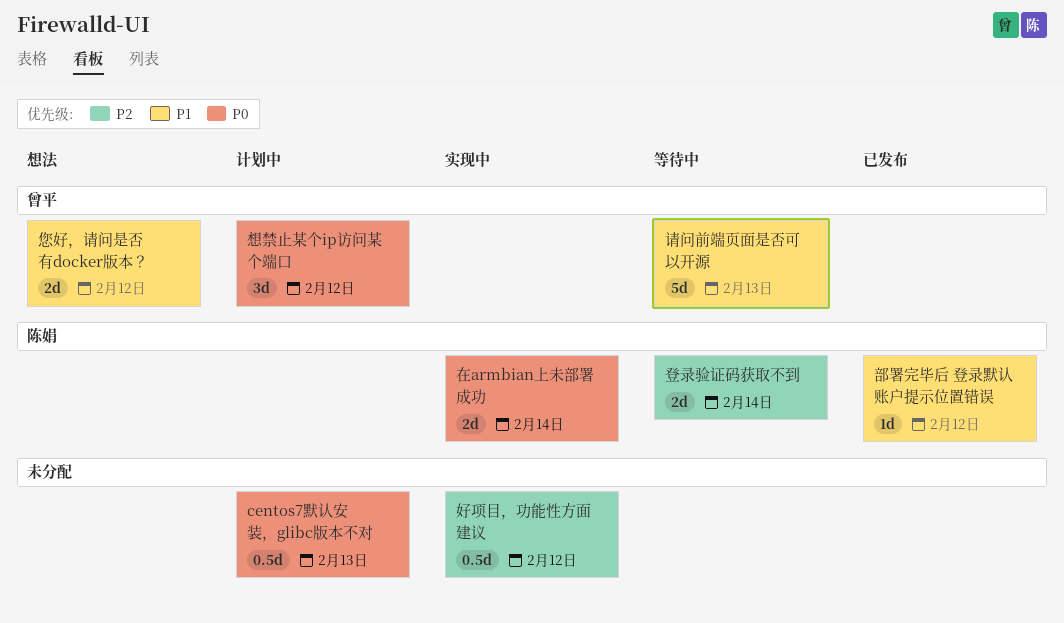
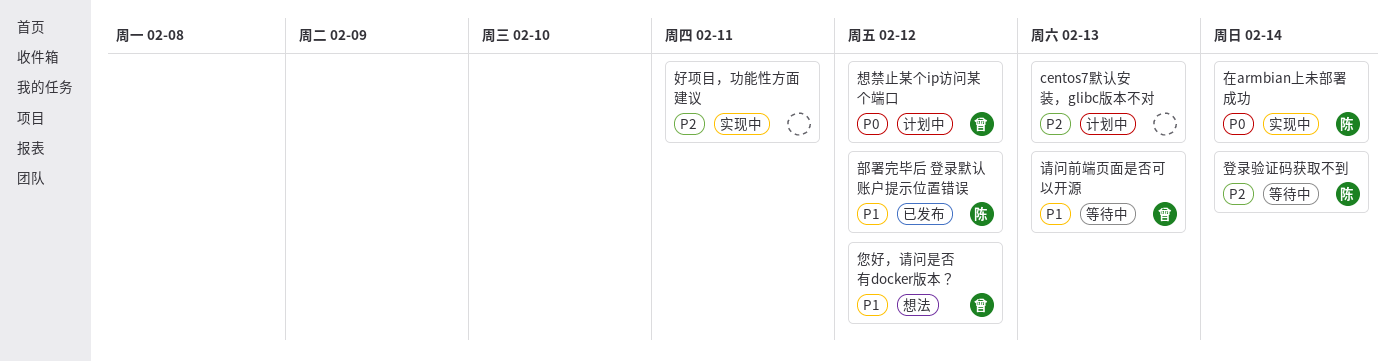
centos7默认安装，glibc版本不对, priority: P0 -> P2
好项目，功能性方面建议, due: Feb 12 -> Feb 11

